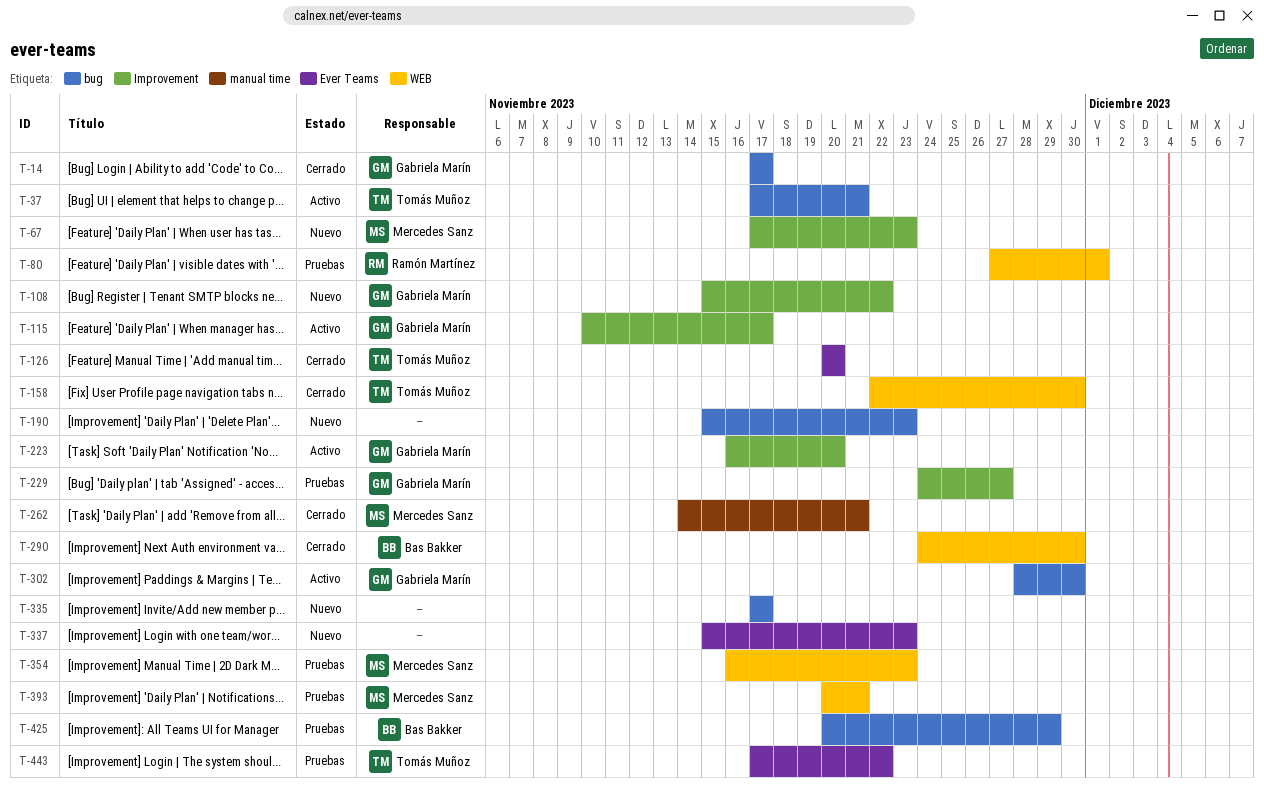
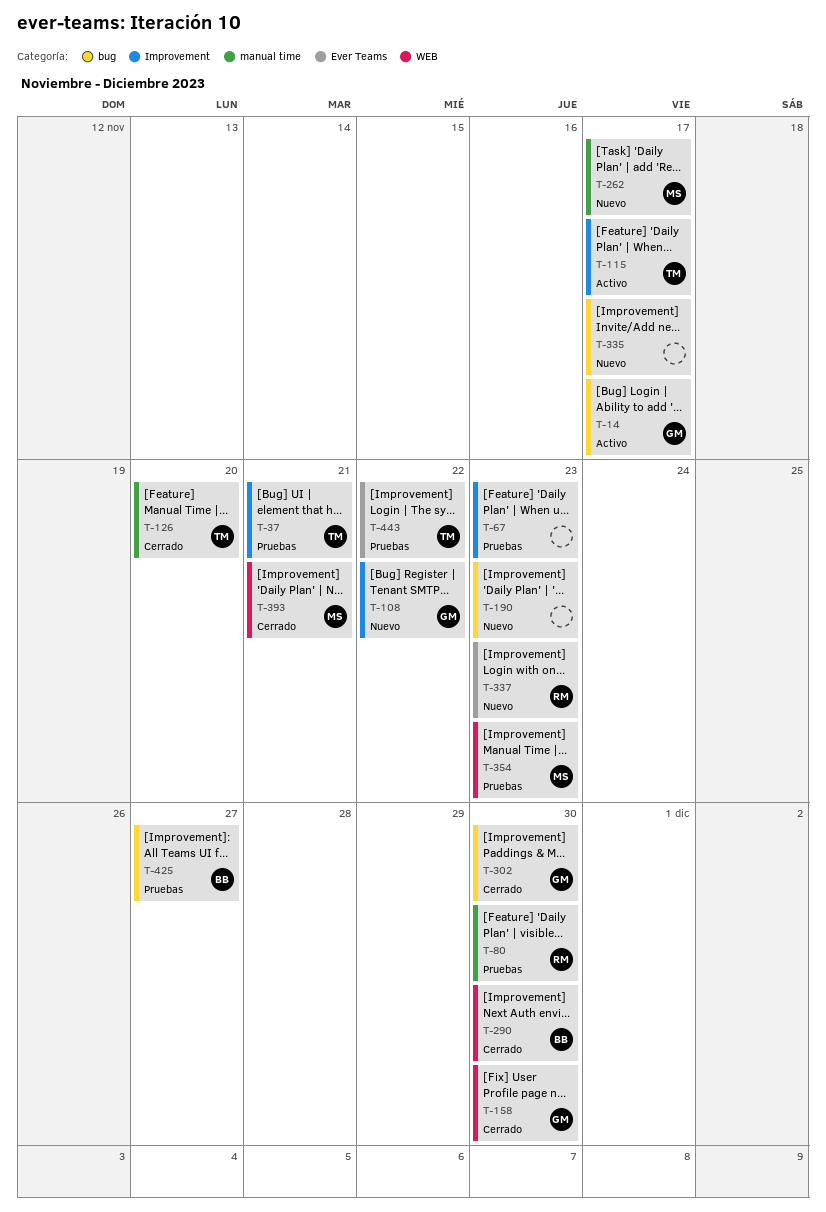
T-14, status: Cerrado -> Activo
T-37, status: Activo -> Pruebas
T-37, label: bug -> Improvement
T-67, status: Nuevo -> Pruebas
T-67, owner: Mercedes Sanz -> none
T-80, label: WEB -> manual time
T-80, due: Dec 1 -> Nov 30
T-115, owner: Gabriela Marín -> Tomás Muñoz
T-126, label: Ever Teams -> manual time
T-158, owner: Tomás Muñoz -> Gabriela Marín
T-223: present -> none
T-229: present -> none
T-262, status: Cerrado -> Nuevo
T-262, due: Nov 21 -> Nov 17
T-302, status: Activo -> Cerrado
T-337, owner: none -> Ramón Martínez
T-393, status: Pruebas -> Cerrado
T-425, due: Nov 29 -> Nov 27

